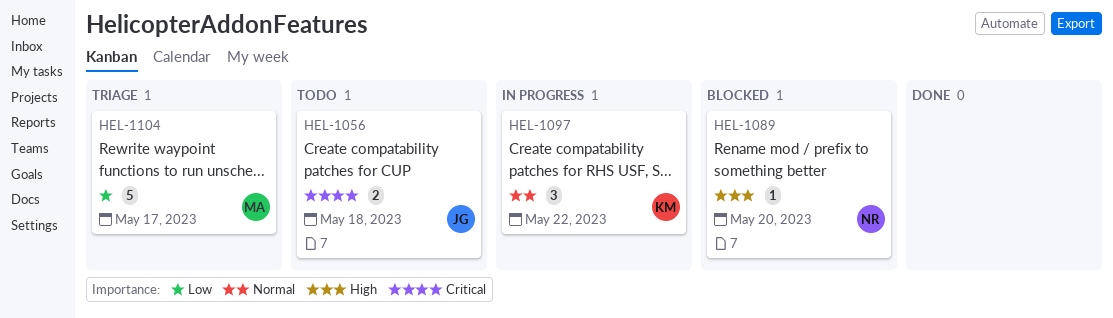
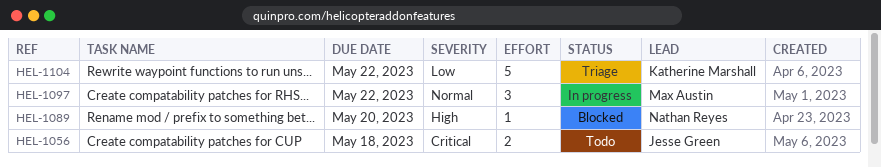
HEL-1097, owner: Katherine Marshall -> Max Austin
HEL-1104, owner: Max Austin -> Katherine Marshall
HEL-1104, due: May 17 -> May 22

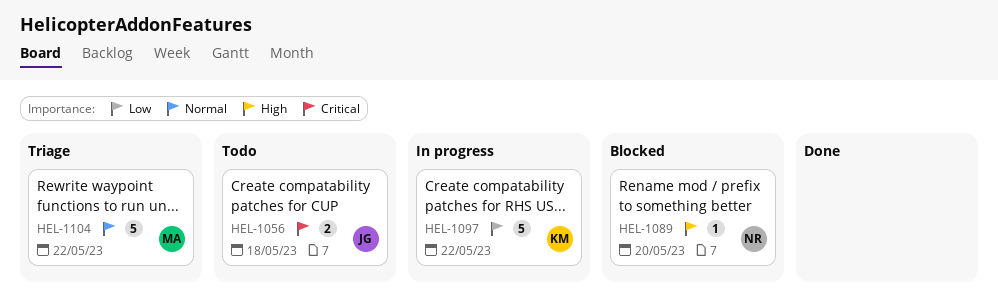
HEL-1097, owner: Max Austin -> Katherine Marshall
HEL-1097, priority: Normal -> Low
HEL-1097, estimate: 3 -> 5
HEL-1104, owner: Katherine Marshall -> Max Austin
HEL-1104, priority: Low -> Normal

